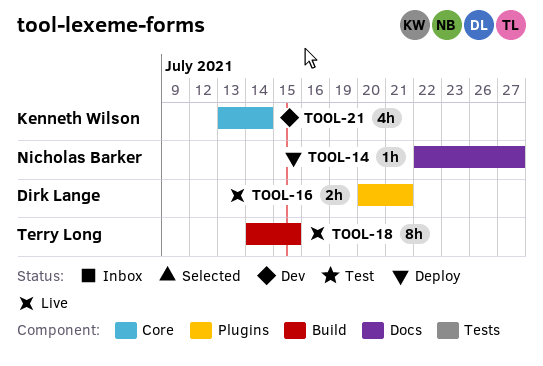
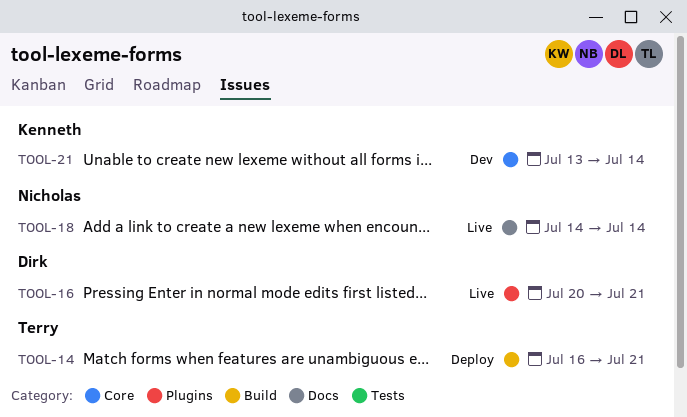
TOOL-14, owner: Nicholas Barker -> Terry Long
TOOL-14, label: Docs -> Build
TOOL-14, start: Jul 22 -> Jul 16
TOOL-14, due: Jul 27 -> Jul 21
TOOL-18, owner: Terry Long -> Nicholas Barker
TOOL-18, label: Build -> Docs
TOOL-18, due: Jul 15 -> Jul 14

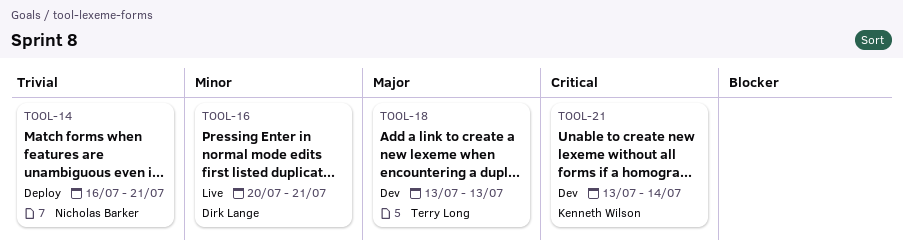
TOOL-14, owner: Terry Long -> Nicholas Barker
TOOL-18, status: Live -> Dev
TOOL-18, owner: Nicholas Barker -> Terry Long
TOOL-18, start: Jul 14 -> Jul 13
TOOL-18, due: Jul 14 -> Jul 13

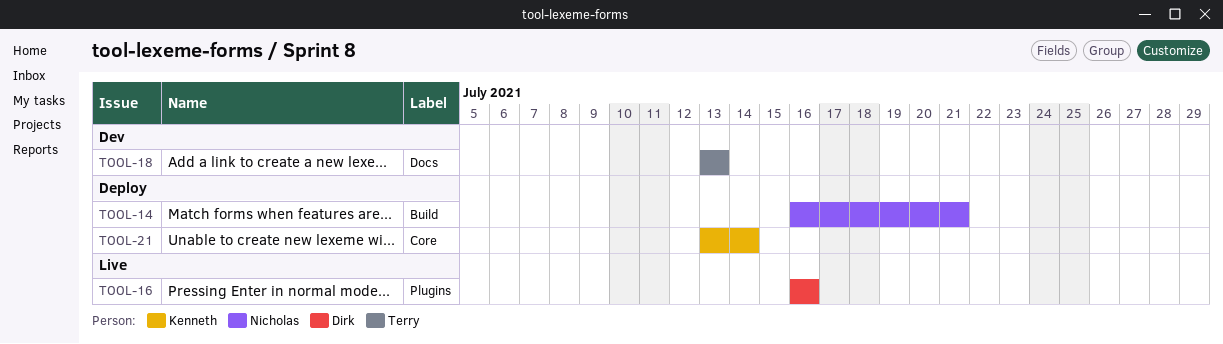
TOOL-16, start: Jul 20 -> Jul 16
TOOL-16, due: Jul 21 -> Jul 16
TOOL-21, status: Dev -> Deploy

